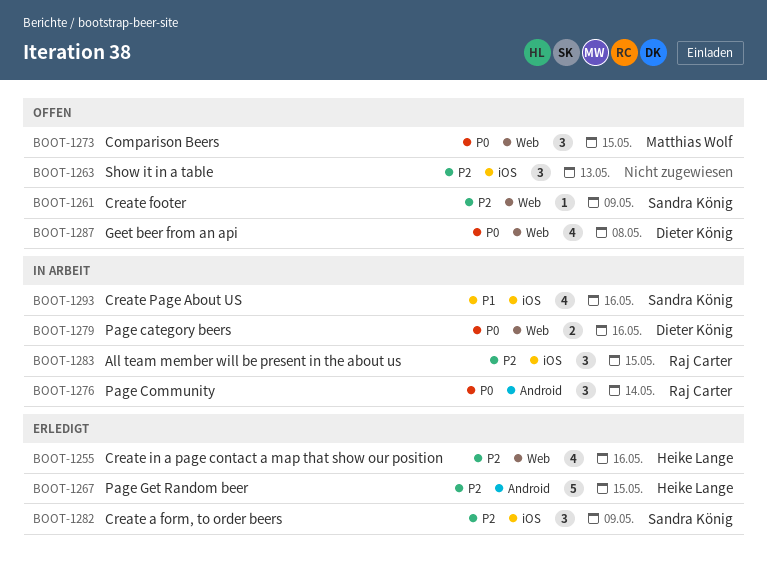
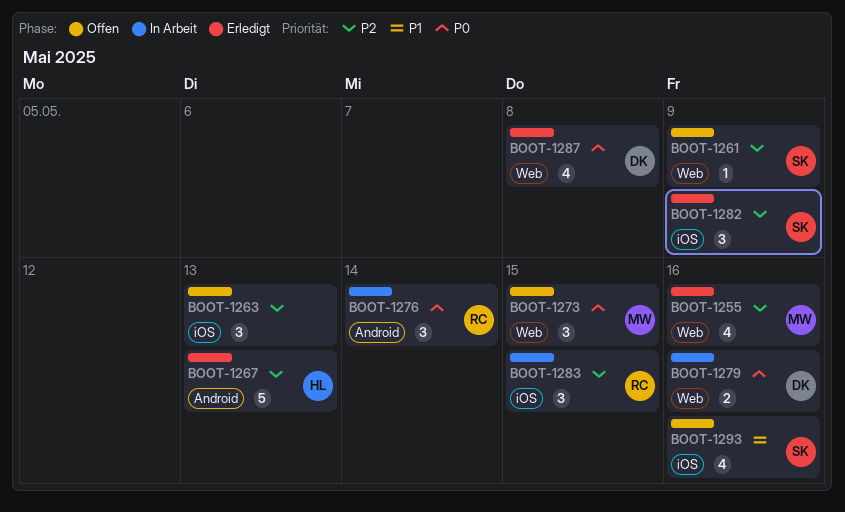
BOOT-1255, owner: Heike Lange -> Matthias Wolf
BOOT-1267, due: May 15 -> May 13
BOOT-1287, status: Offen -> Erledigt
BOOT-1293, status: In Arbeit -> Offen

